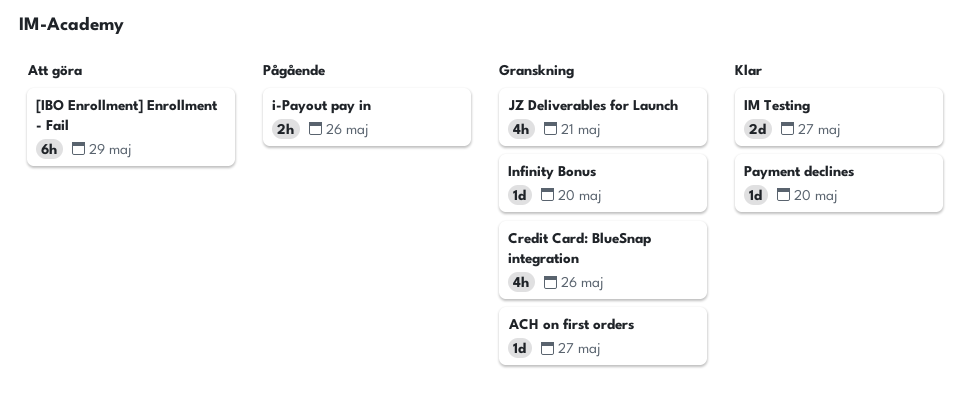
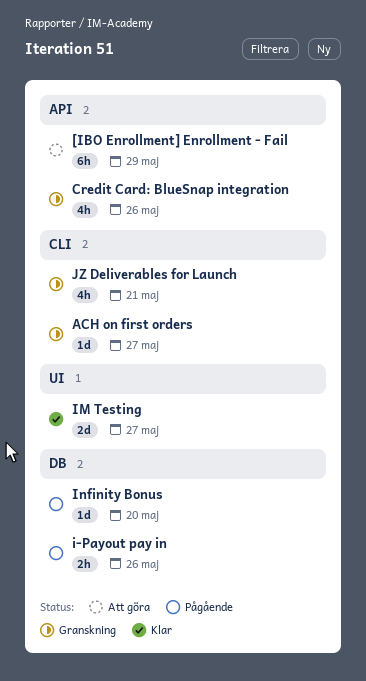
Infinity Bonus, status: Granskning -> Pågående
Payment declines: present -> none

